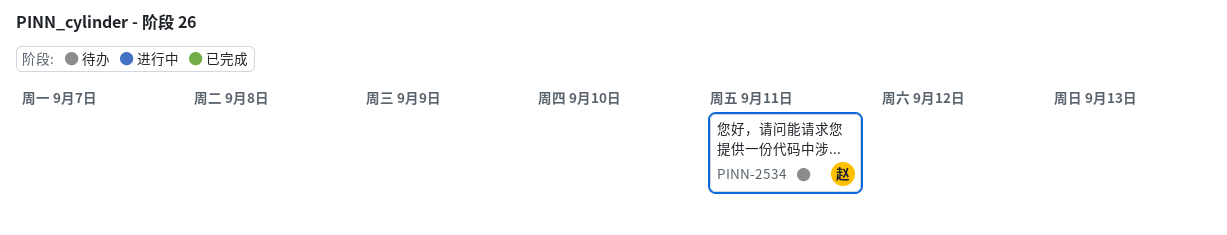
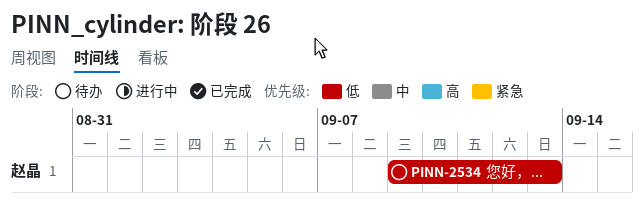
PINN-2534, due: Sep 11 -> Sep 13

